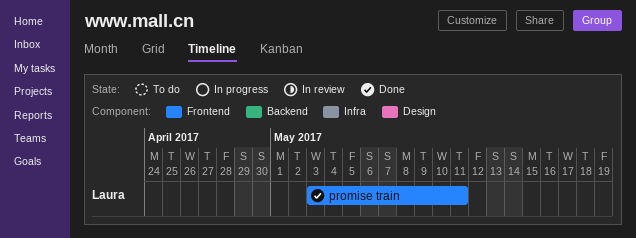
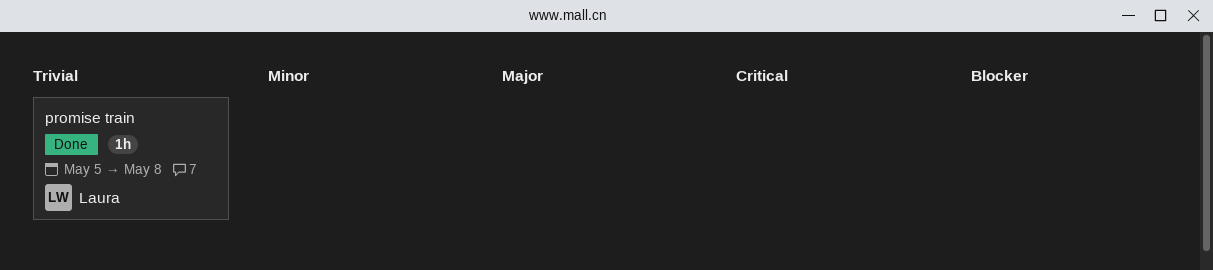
promise train, start: May 3 -> May 5
promise train, due: May 11 -> May 8

